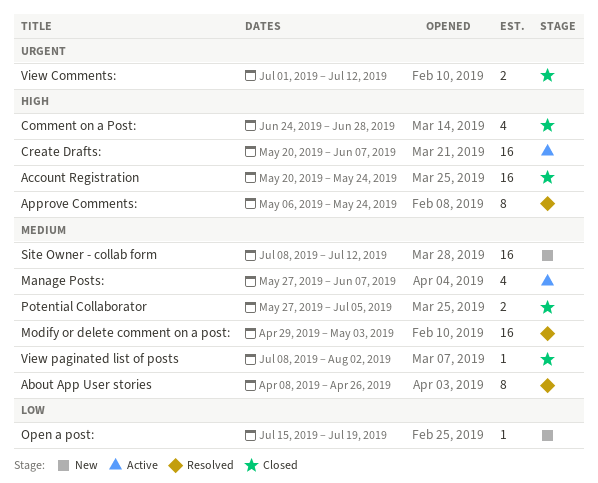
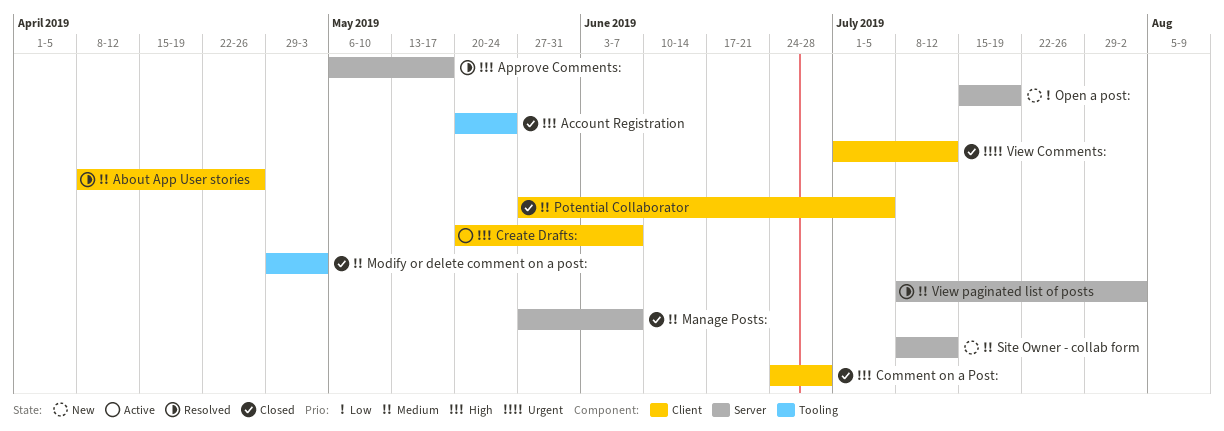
Approve Comments:, due: May 24 -> May 17
Manage Posts:, status: Active -> Closed
Modify or delete comment on a post:, status: Resolved -> Closed
View paginated list of posts, status: Closed -> Resolved

